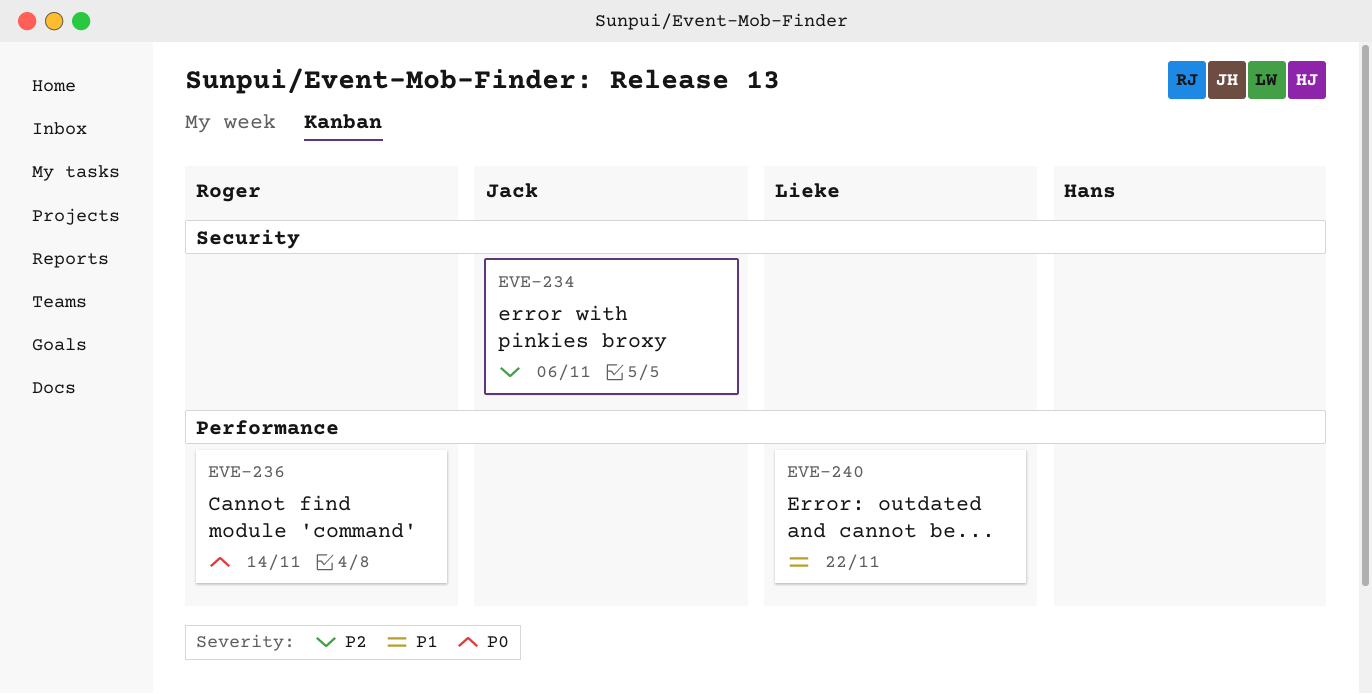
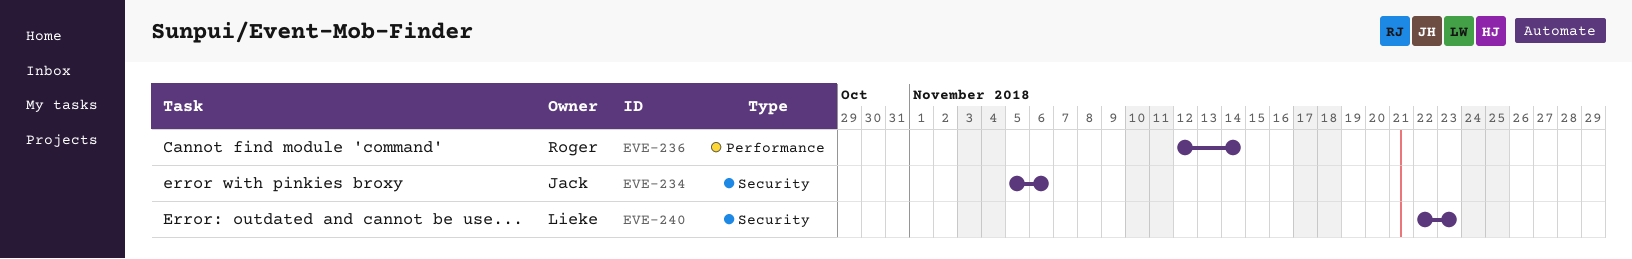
EVE-240, label: Performance -> Security
EVE-240, due: Nov 22 -> Nov 23

